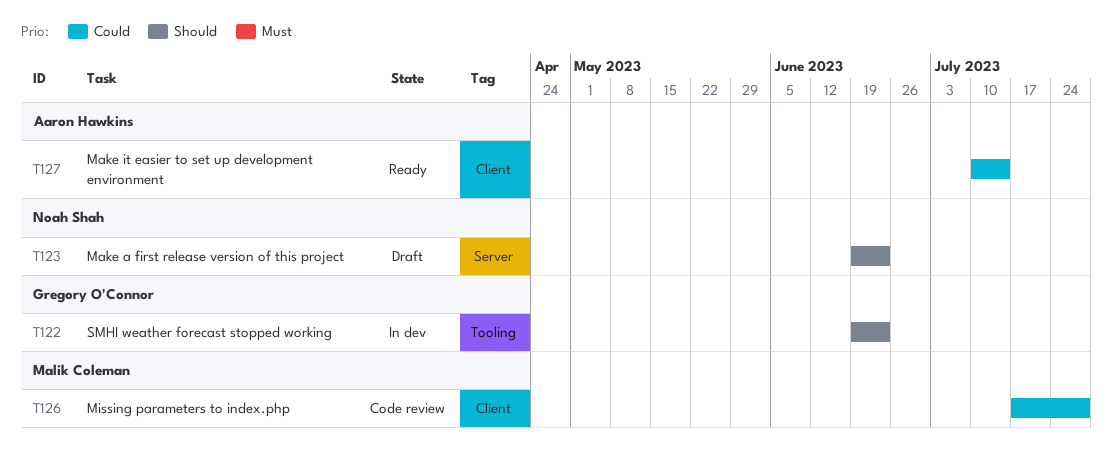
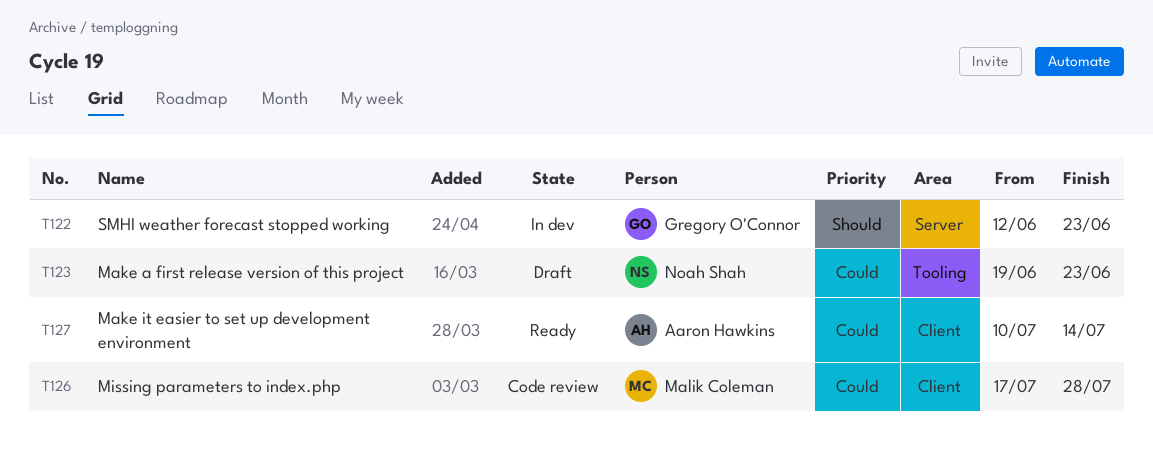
T122, label: Tooling -> Server
T122, start: Jun 19 -> Jun 12
T123, priority: Should -> Could
T123, label: Server -> Tooling

